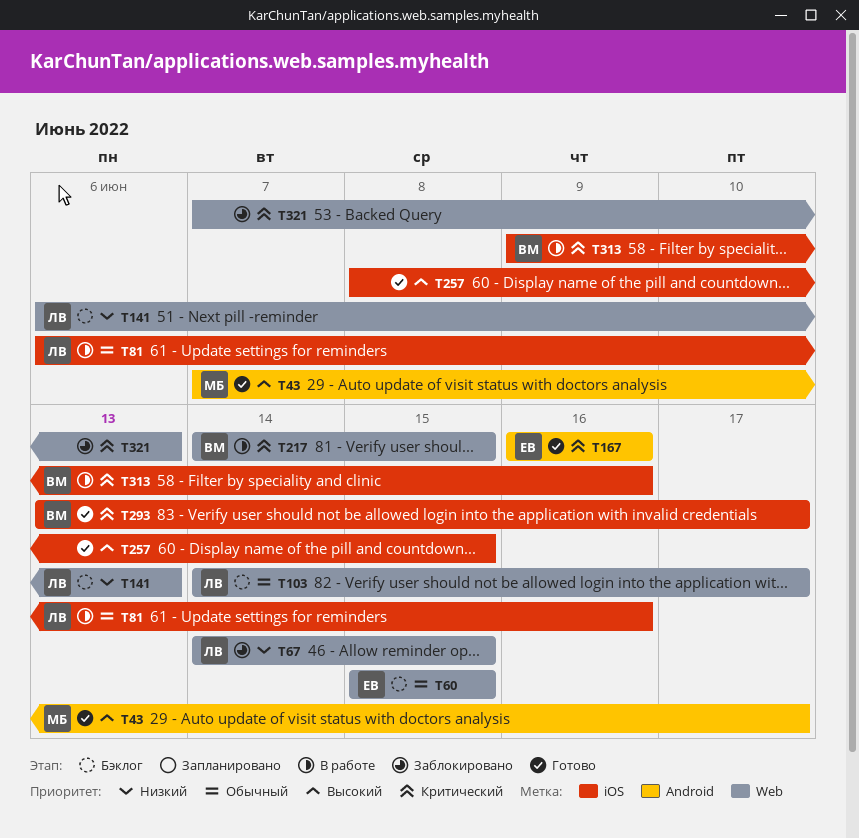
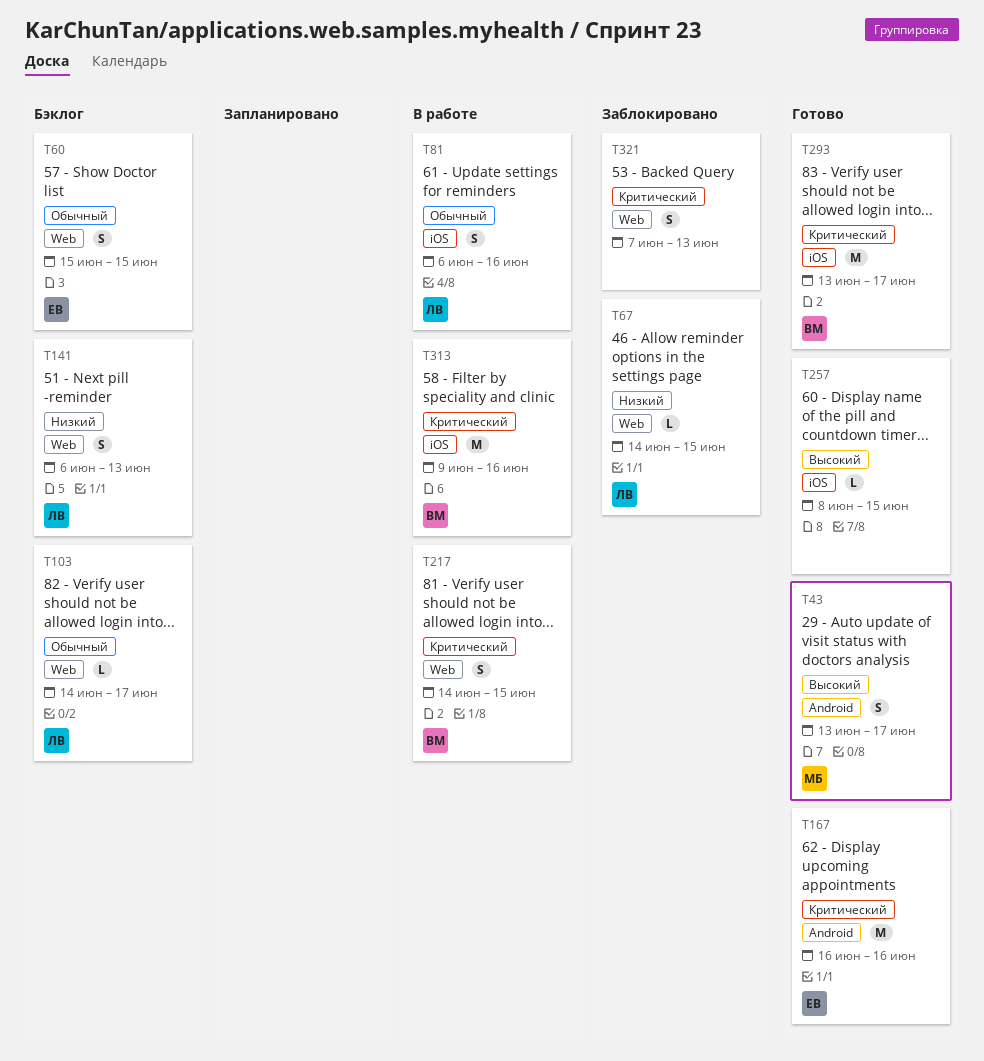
T43, start: Jun 7 -> Jun 13

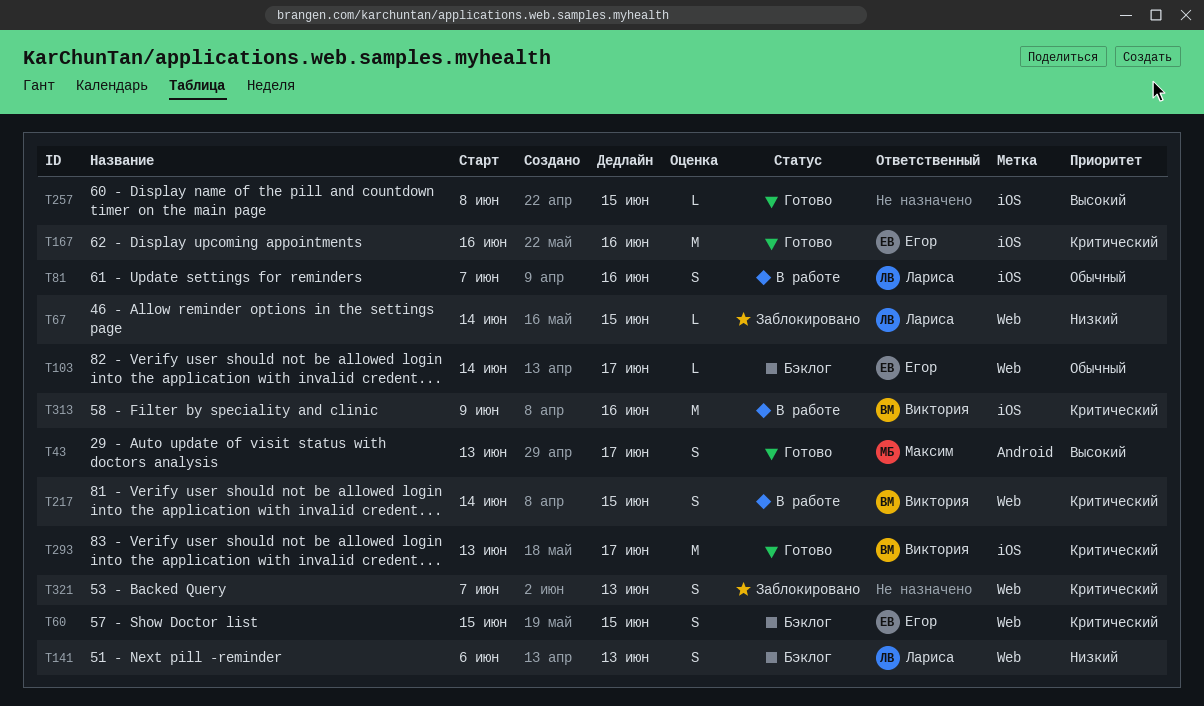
T60, priority: Обычный -> Критический
T81, start: Jun 6 -> Jun 7
T103, owner: Лариса -> Егор
T167, label: Android -> iOS

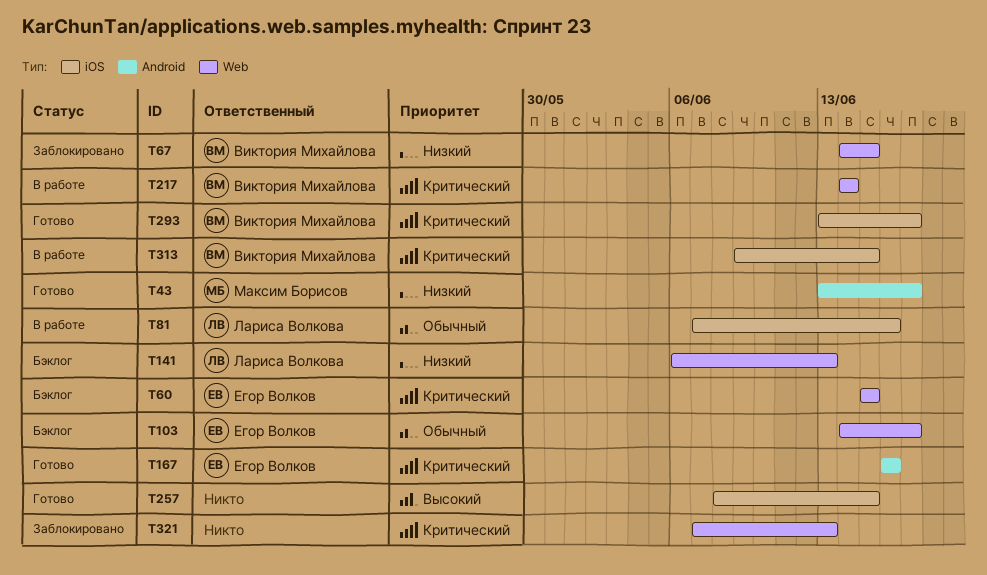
T43, priority: Высокий -> Низкий
T67, owner: Лариса Волкова -> Виктория Михайлова
T167, label: iOS -> Android
T217, due: Jun 15 -> Jun 14
T313, due: Jun 16 -> Jun 15

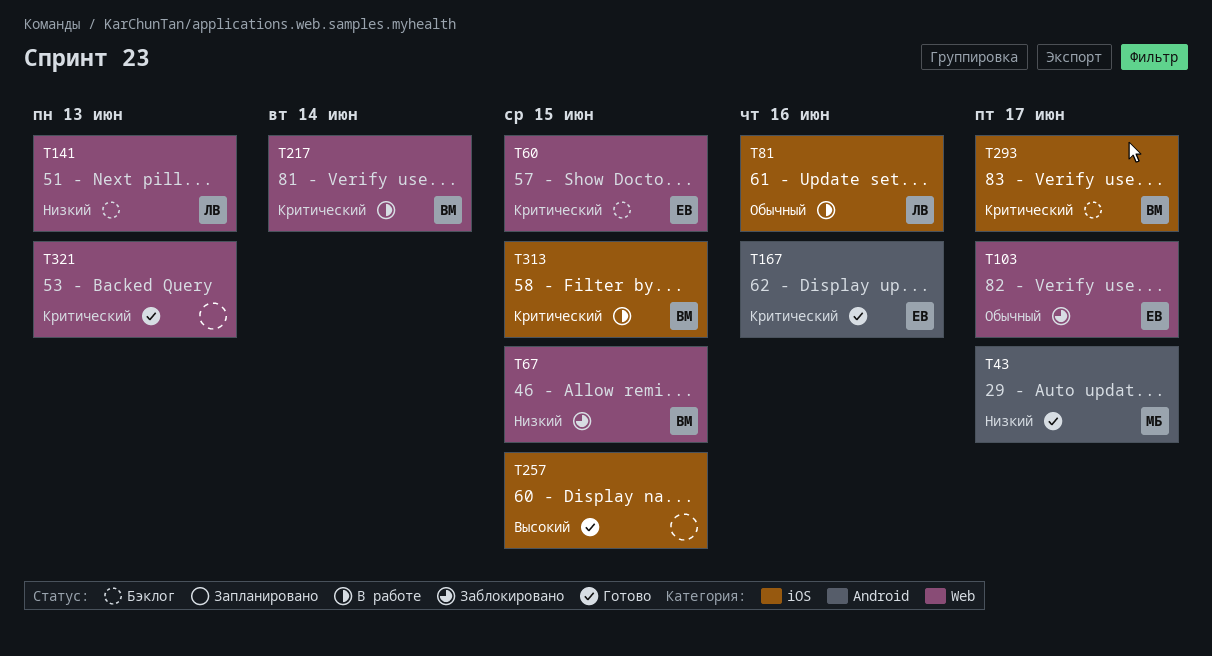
T103, status: Бэклог -> Заблокировано
T293, status: Готово -> Бэклог
T321, status: Заблокировано -> Готово

